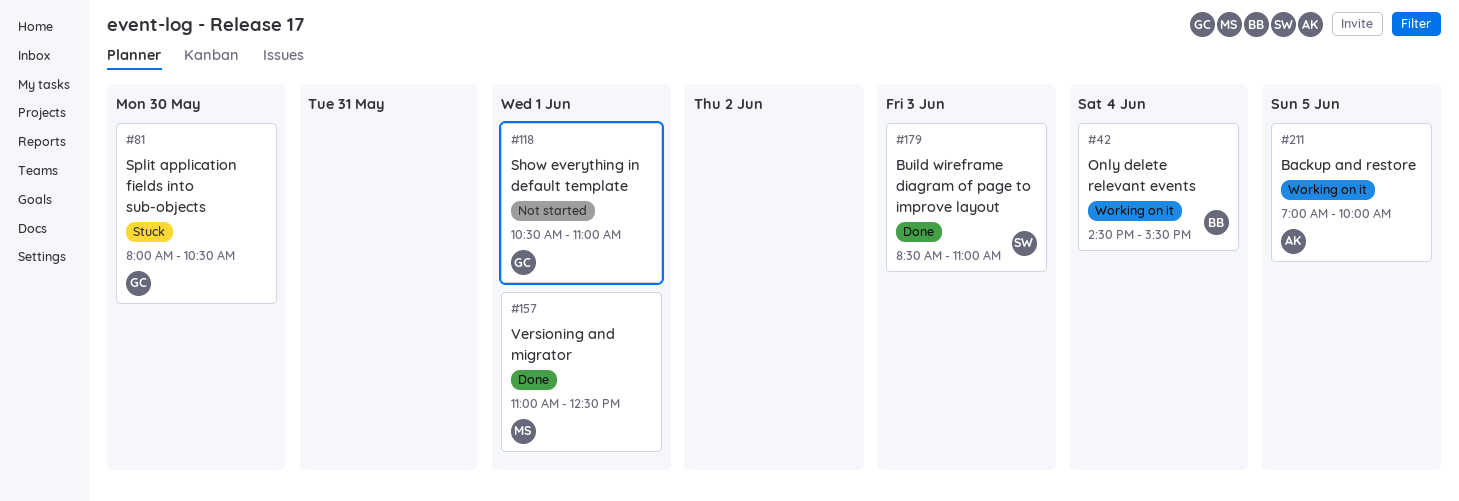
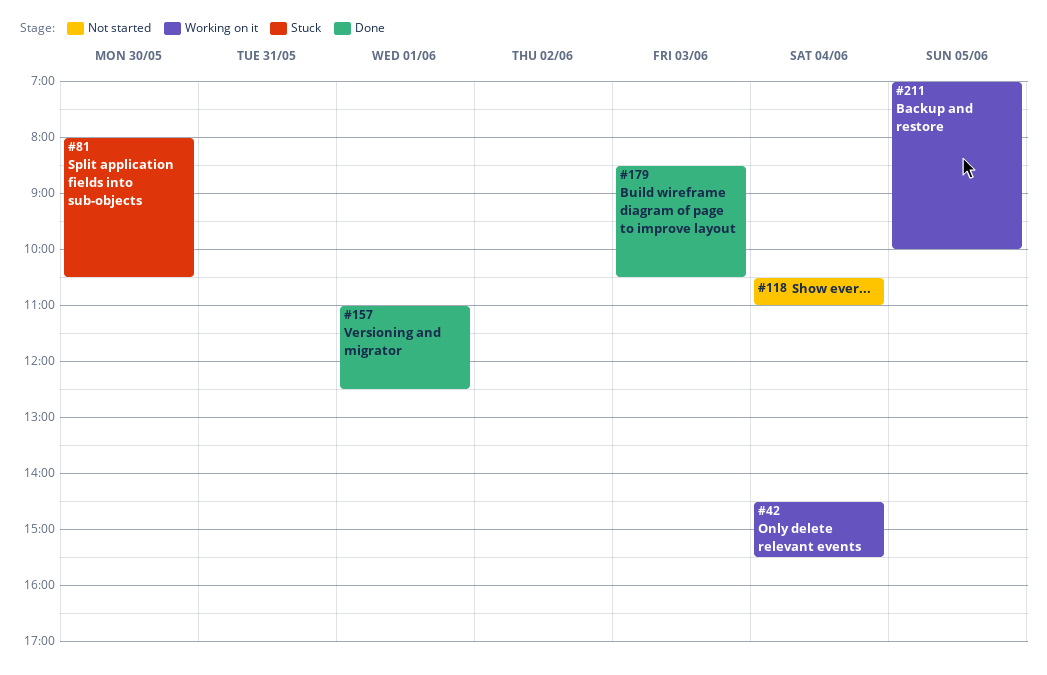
#118, day: Jun 1 -> Jun 4
#179, ends: 11:00 -> 10:30

